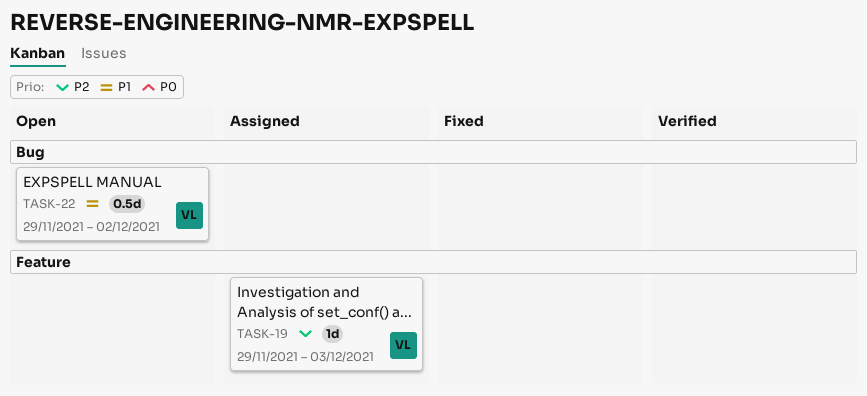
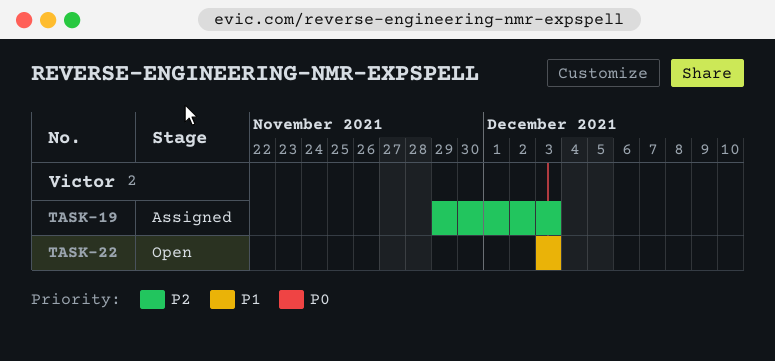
TASK-22, start: Nov 29 -> Dec 3
TASK-22, due: Dec 2 -> Dec 3

